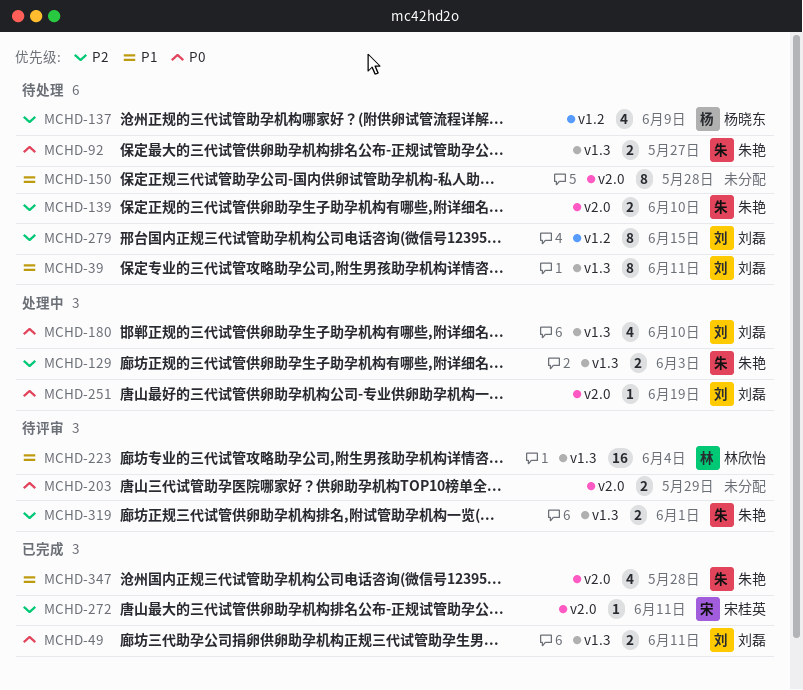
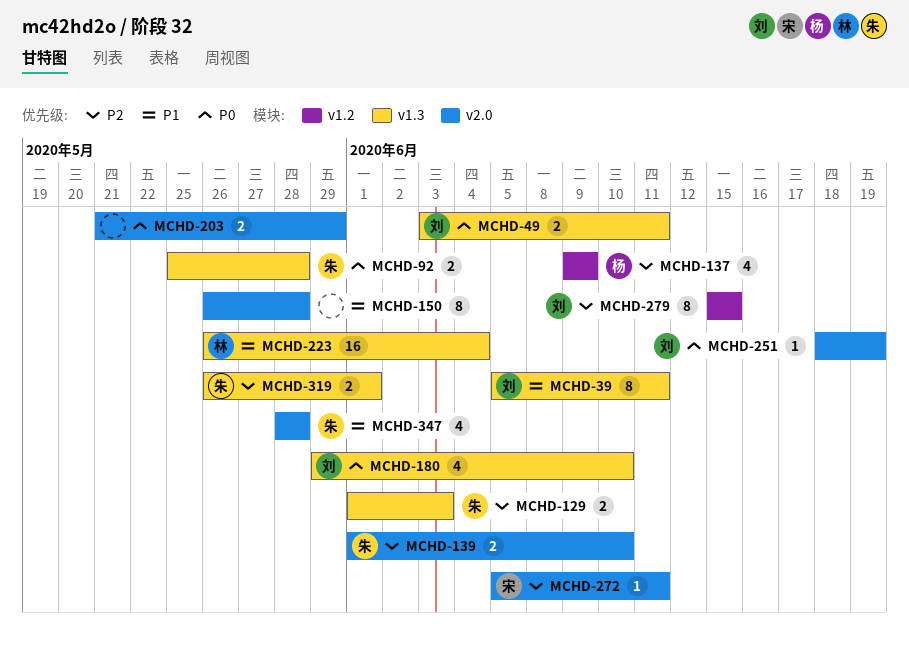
MCHD-92, due: May 27 -> May 28

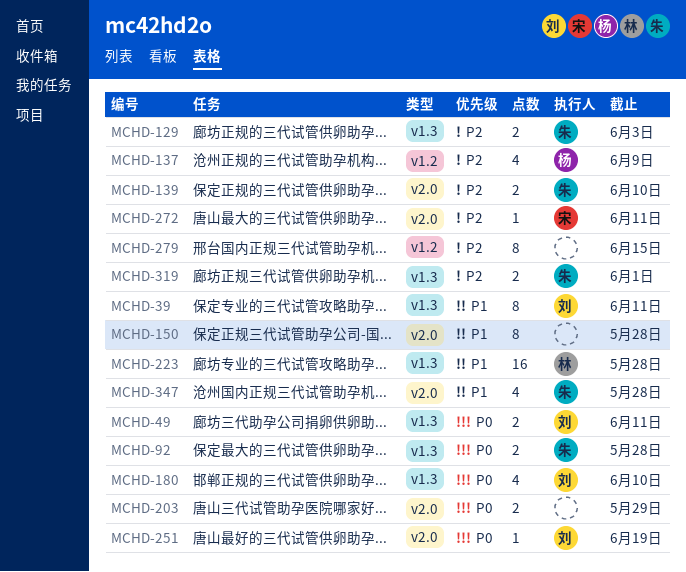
MCHD-223, due: Jun 4 -> May 28
MCHD-279, owner: 刘 -> none

